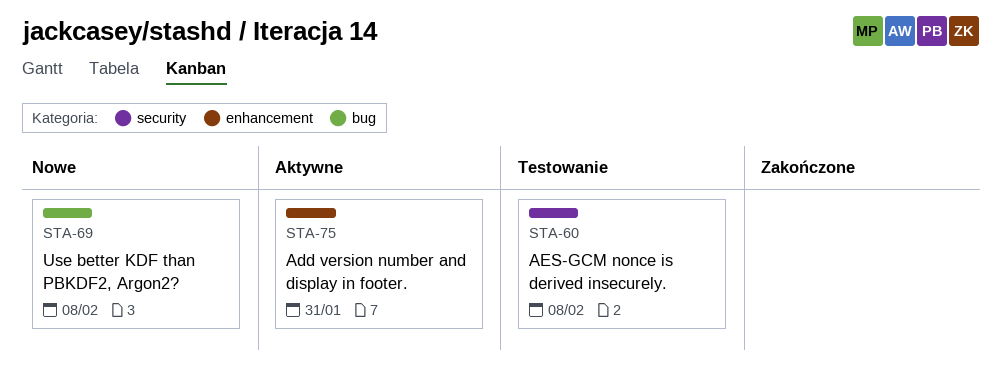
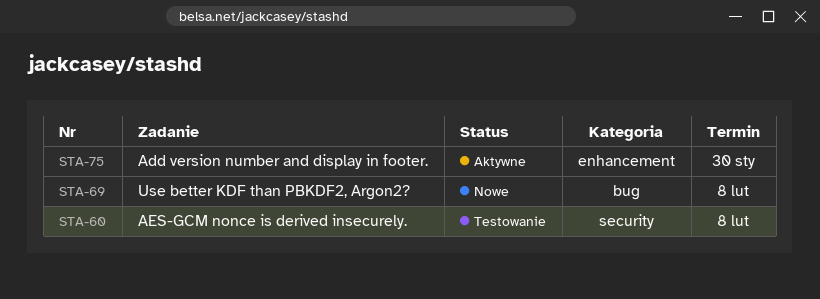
STA-75, due: Jan 31 -> Jan 30

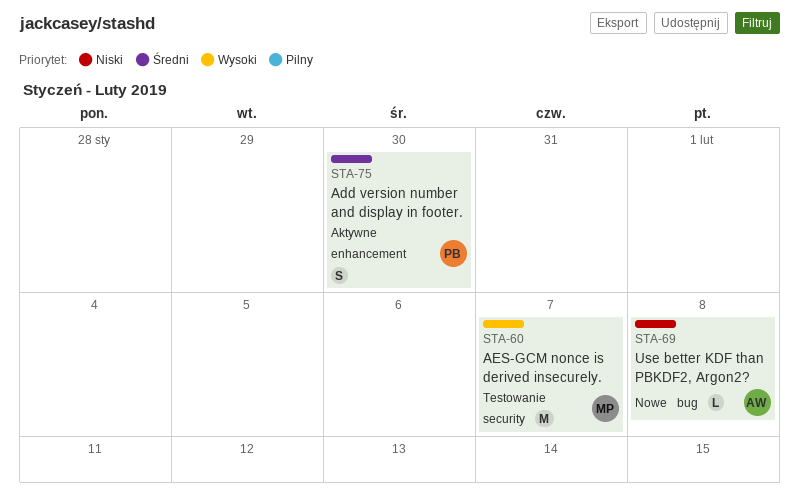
STA-60, due: Feb 8 -> Feb 7

